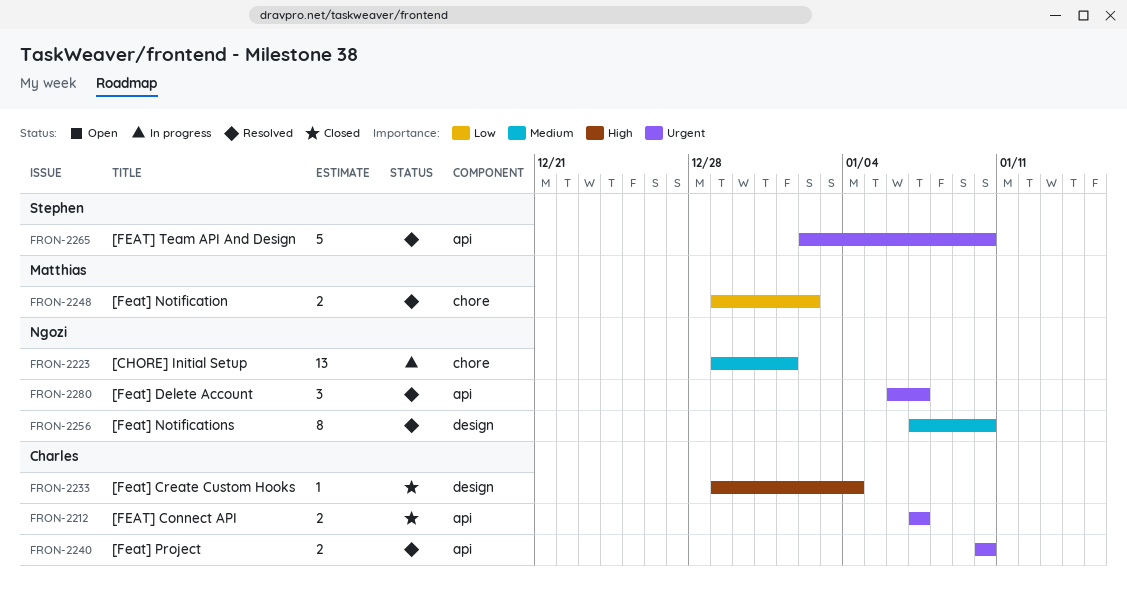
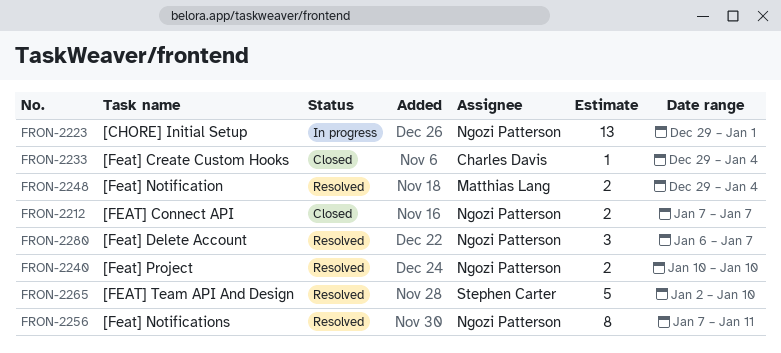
FRON-2212, owner: Charles Davis -> Ngozi Patterson
FRON-2240, owner: Charles Davis -> Ngozi Patterson
FRON-2248, due: Jan 2 -> Jan 4
FRON-2256, due: Jan 10 -> Jan 11

